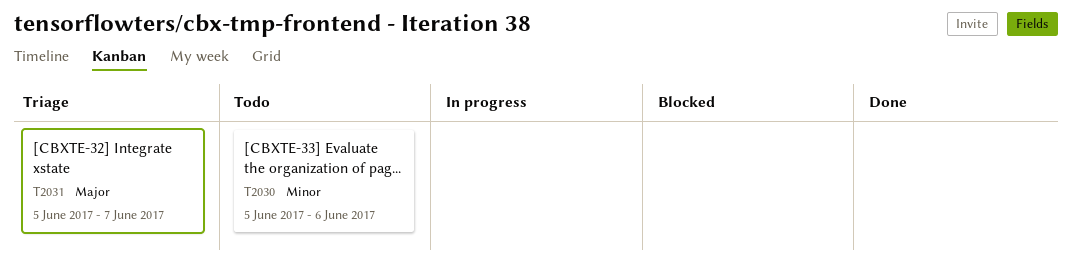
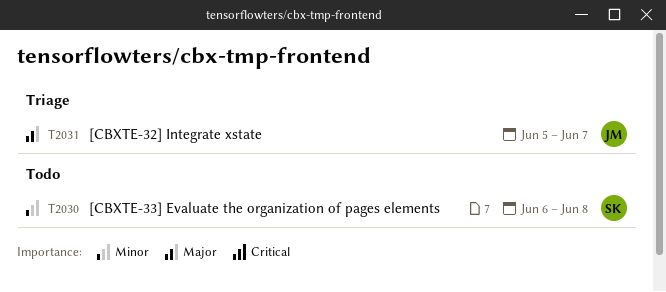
T2030, start: Jun 5 -> Jun 6
T2030, due: Jun 6 -> Jun 8

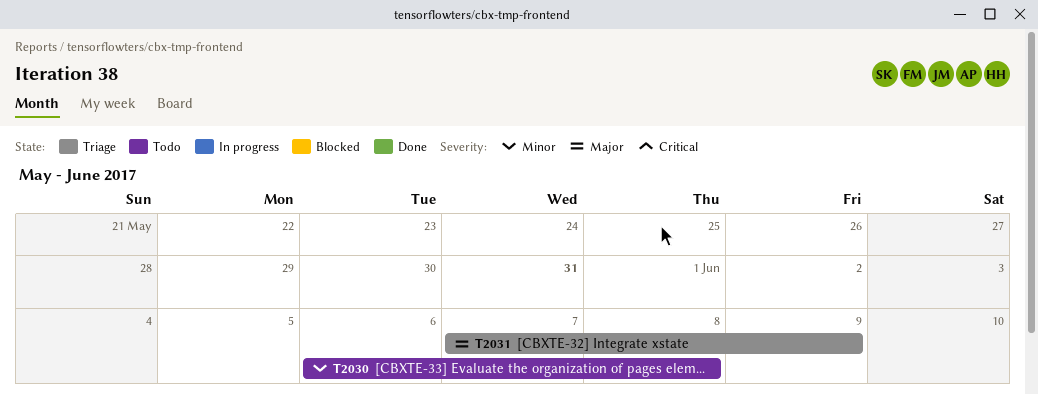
T2031, start: Jun 5 -> Jun 7
T2031, due: Jun 7 -> Jun 9

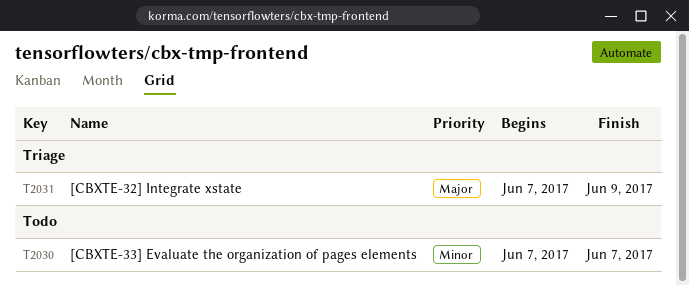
T2030, start: Jun 6 -> Jun 7
T2030, due: Jun 8 -> Jun 7

